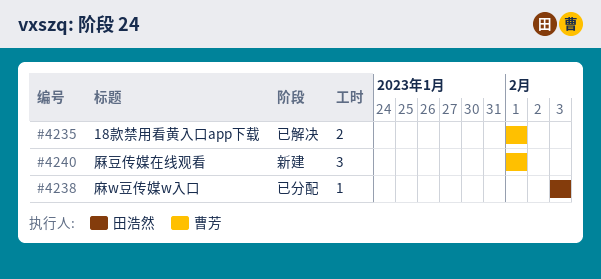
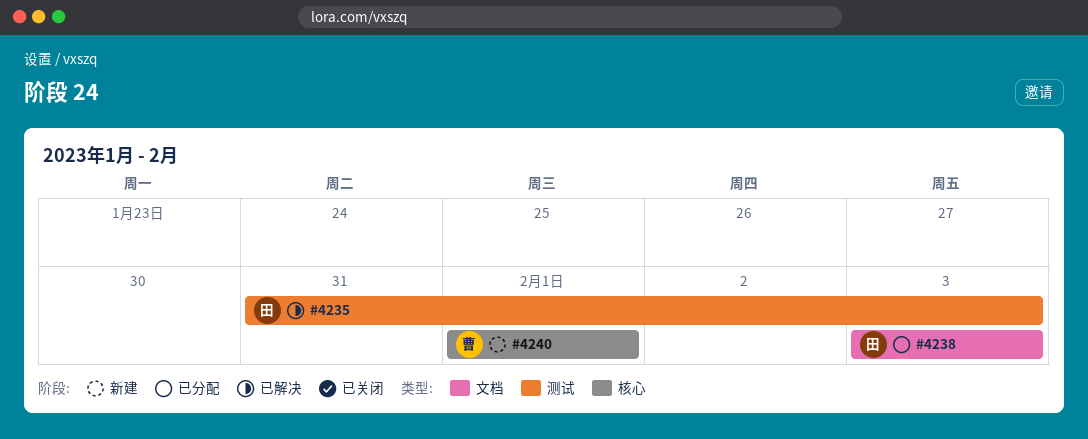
#4235, owner: 曹芳 -> 田浩然
#4235, start: Feb 1 -> Jan 31
#4235, due: Feb 1 -> Feb 3

